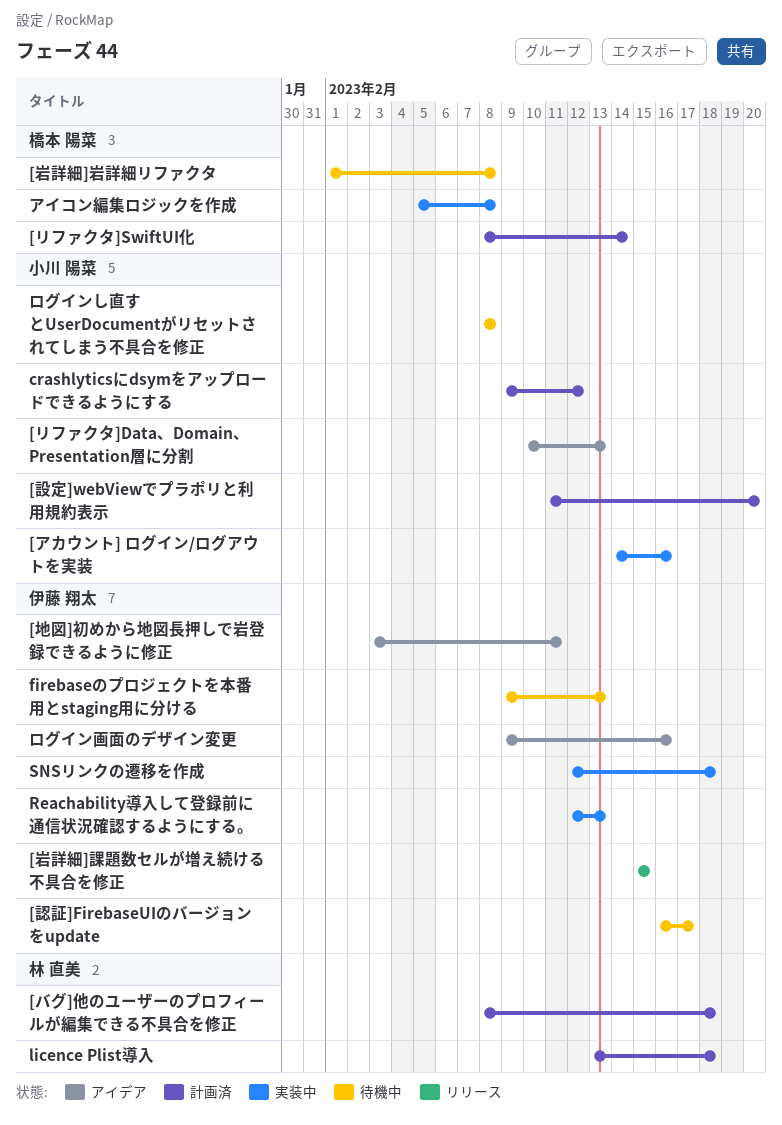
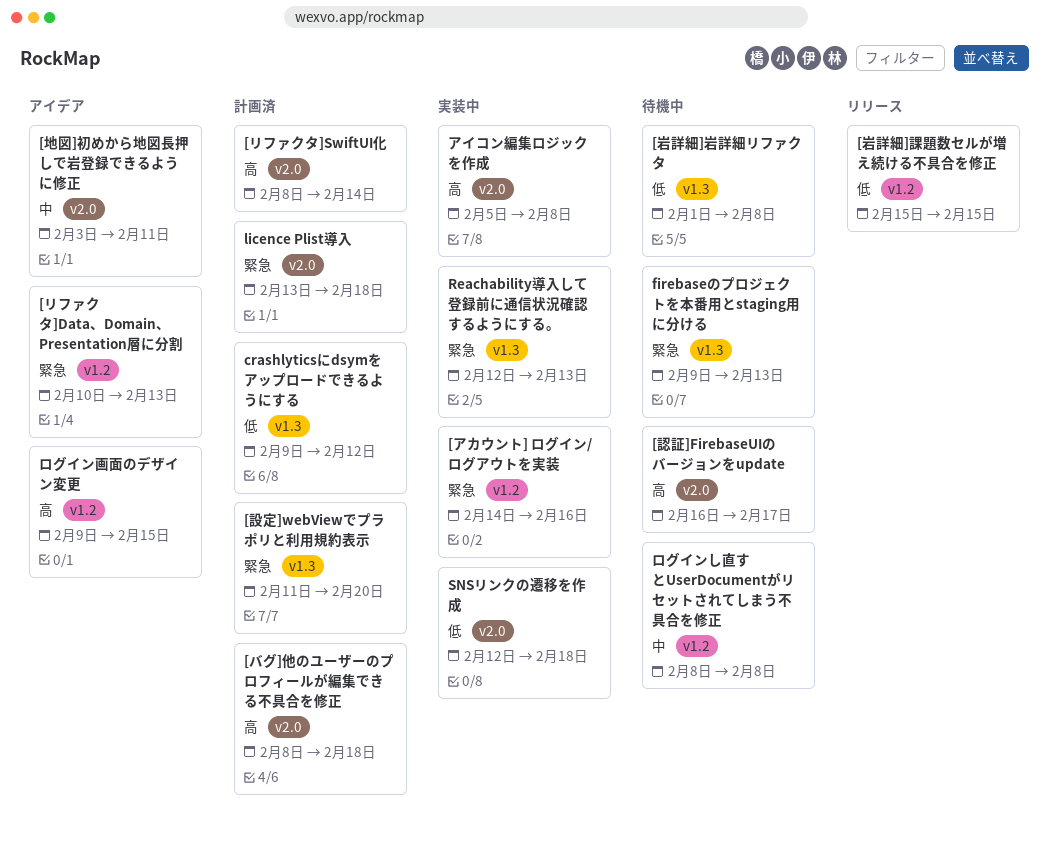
ログイン画面のデザイン変更, due: Feb 16 -> Feb 15

